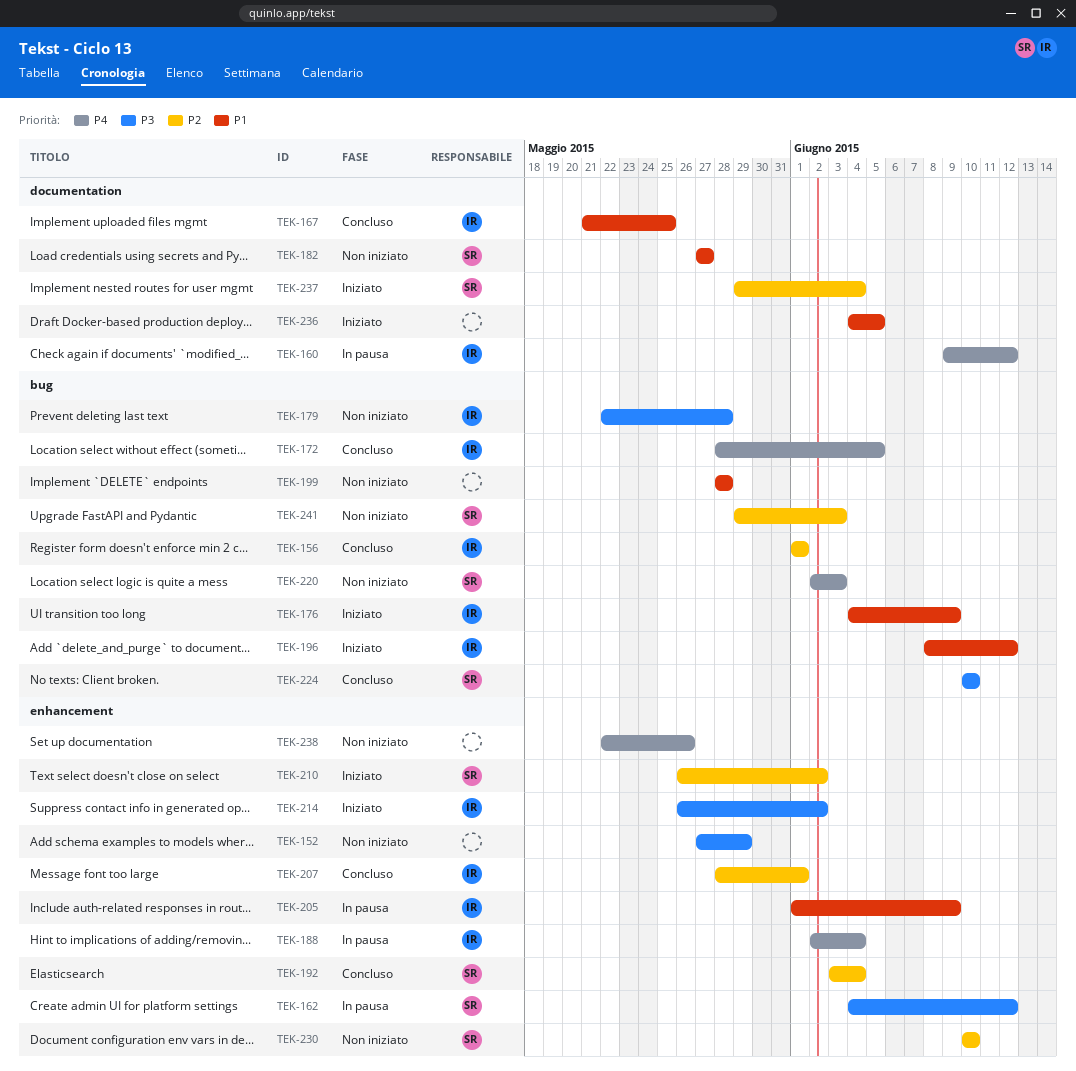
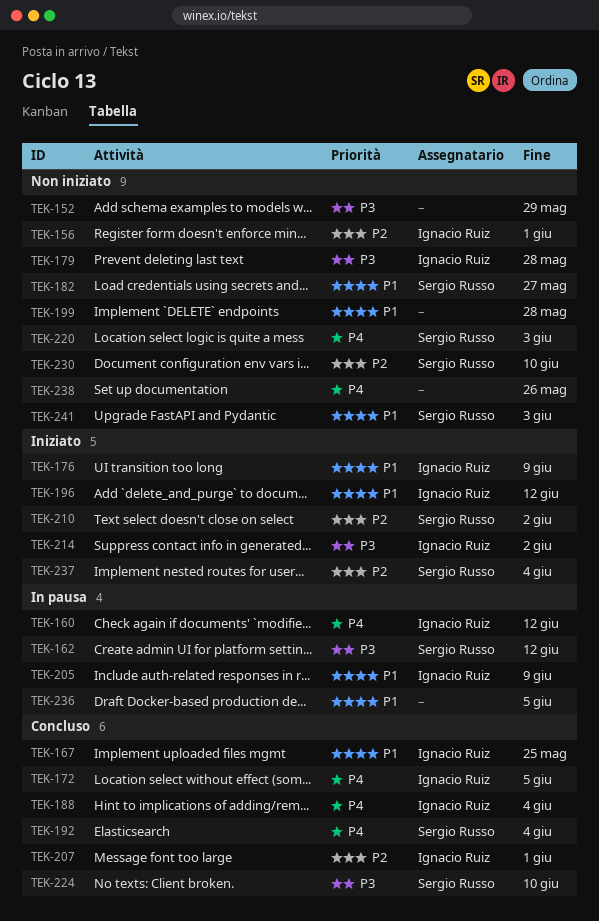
TEK-156, status: Concluso -> Non iniziato
TEK-188, status: In pausa -> Concluso
TEK-192, priority: P2 -> P4
TEK-236, status: Iniziato -> In pausa
TEK-241, priority: P2 -> P1

